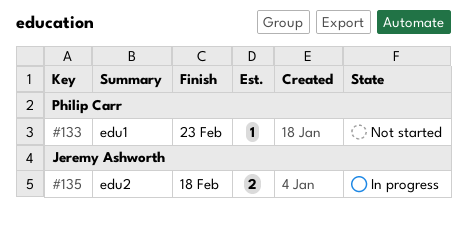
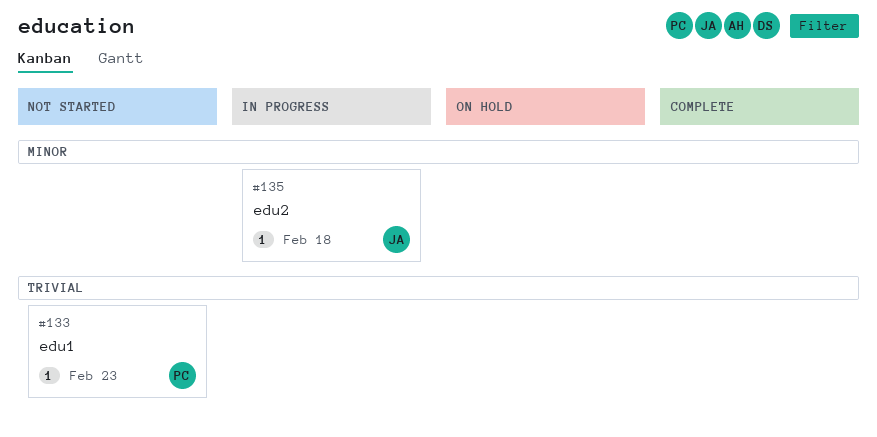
#135, estimate: 2 -> 1

